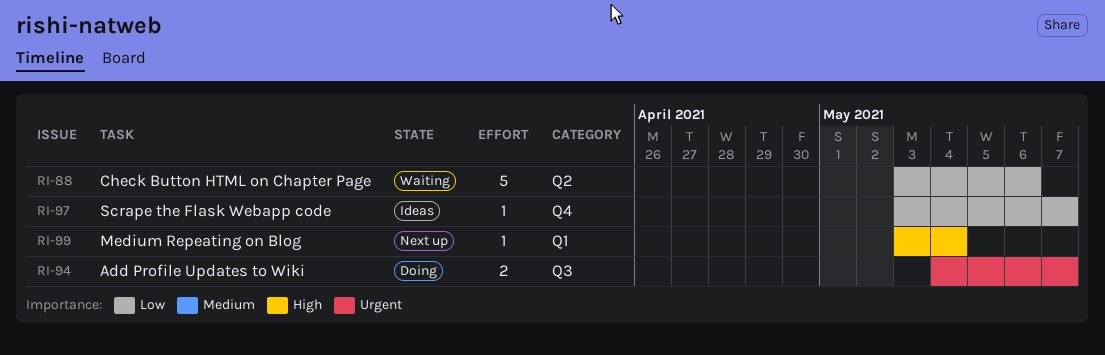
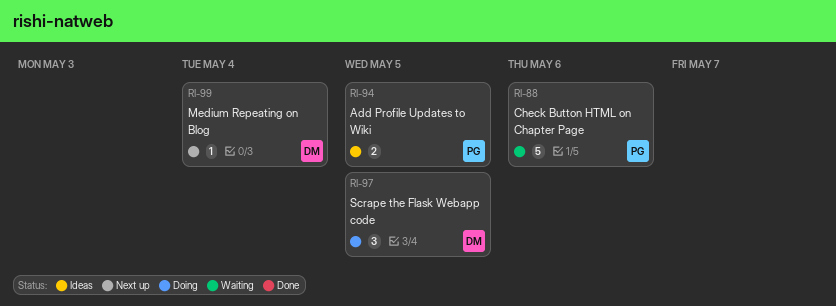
RI-94, status: Doing -> Ideas
RI-94, due: May 7 -> May 5
RI-97, status: Ideas -> Doing
RI-97, estimate: 1 -> 3
RI-97, due: May 7 -> May 5

